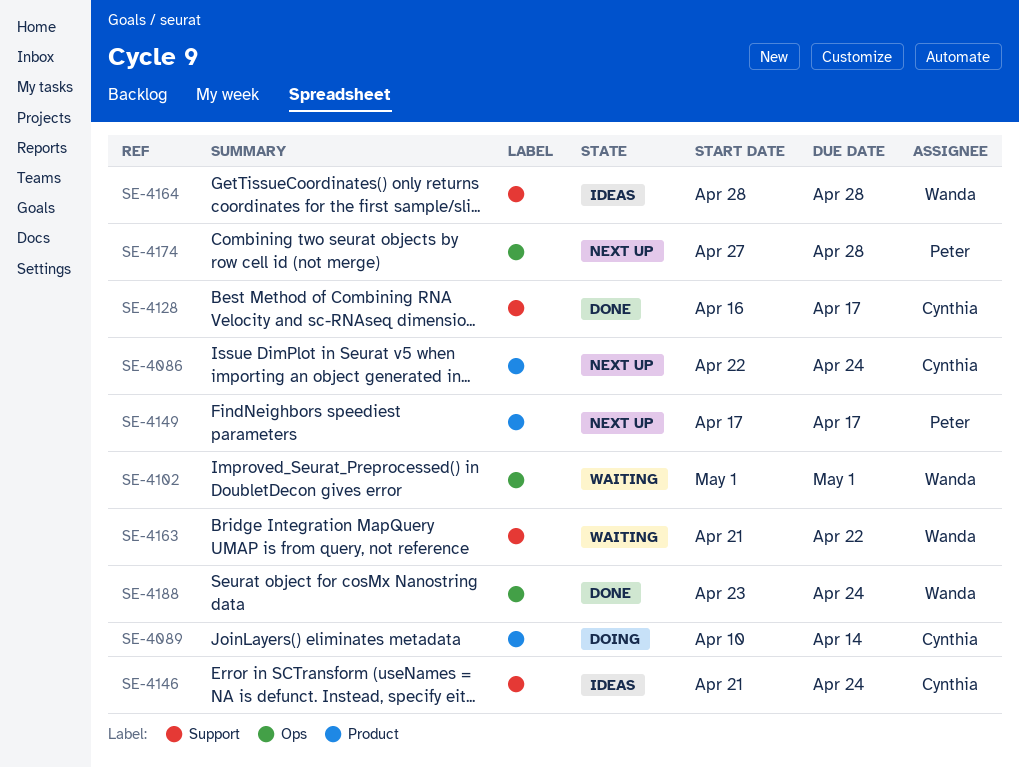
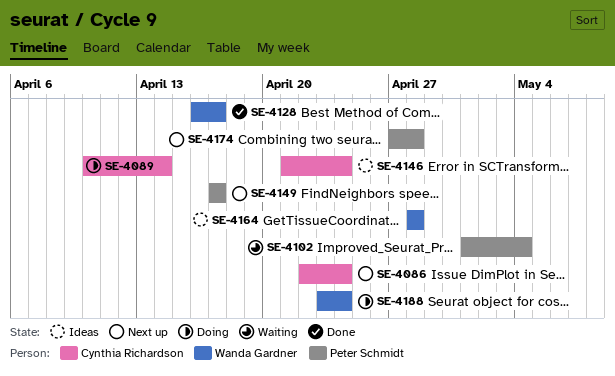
SE-4102, owner: Wanda Gardner -> Peter Schmidt
SE-4102, due: May 1 -> May 4
SE-4128, owner: Cynthia Richardson -> Wanda Gardner
SE-4163: present -> none
SE-4188, status: Done -> Doing

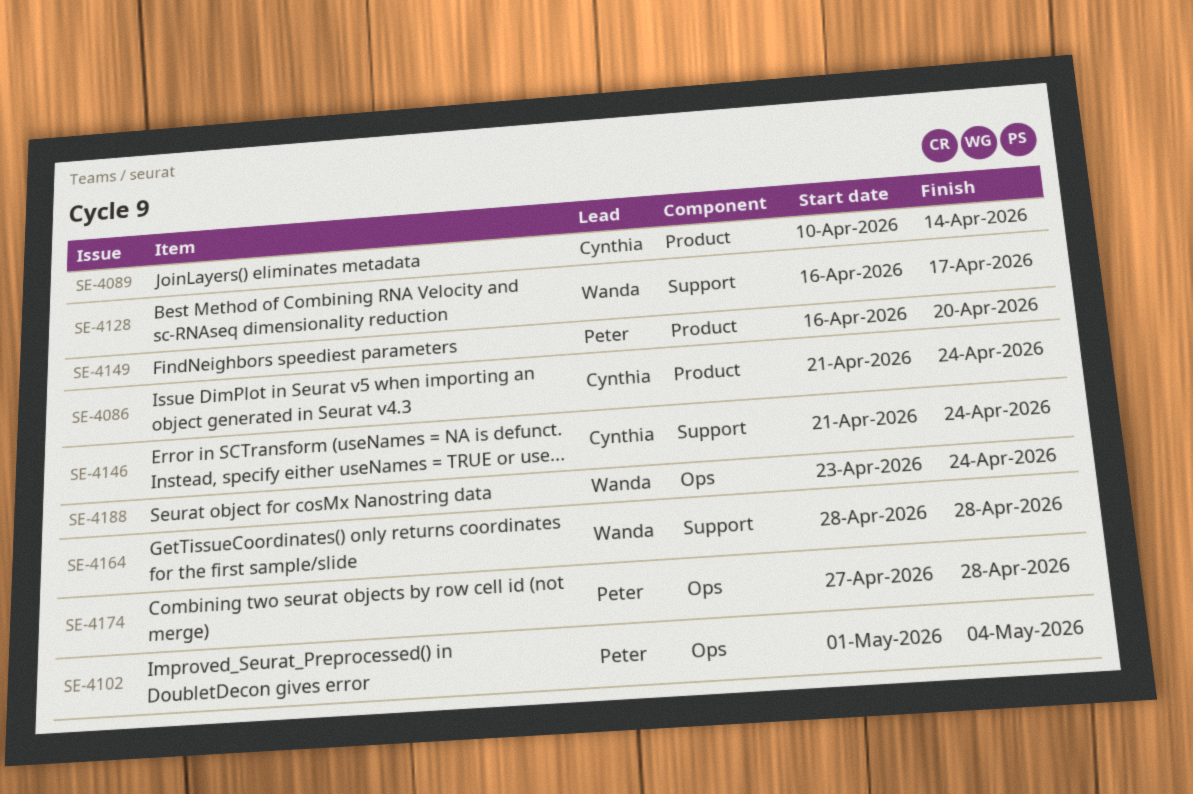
SE-4086, start: Apr 22 -> Apr 21
SE-4149, start: Apr 17 -> Apr 16
SE-4149, due: Apr 17 -> Apr 20

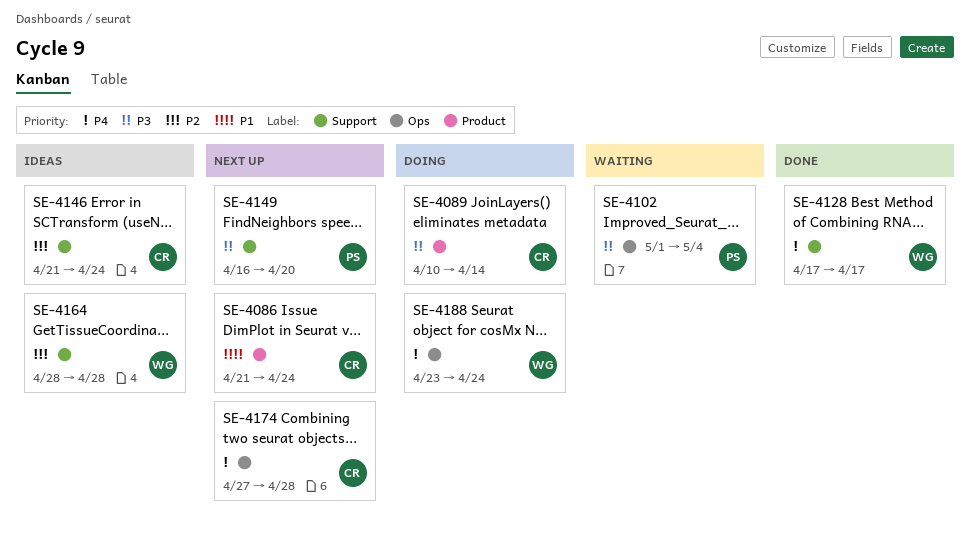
SE-4128, start: Apr 16 -> Apr 17
SE-4149, label: Product -> Support
SE-4174, owner: Peter -> Cynthia

